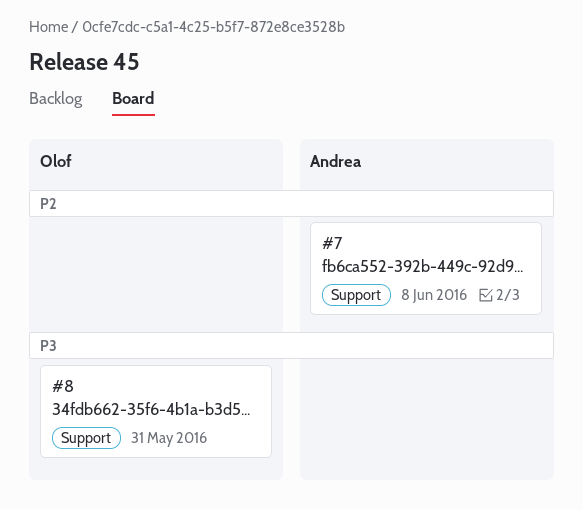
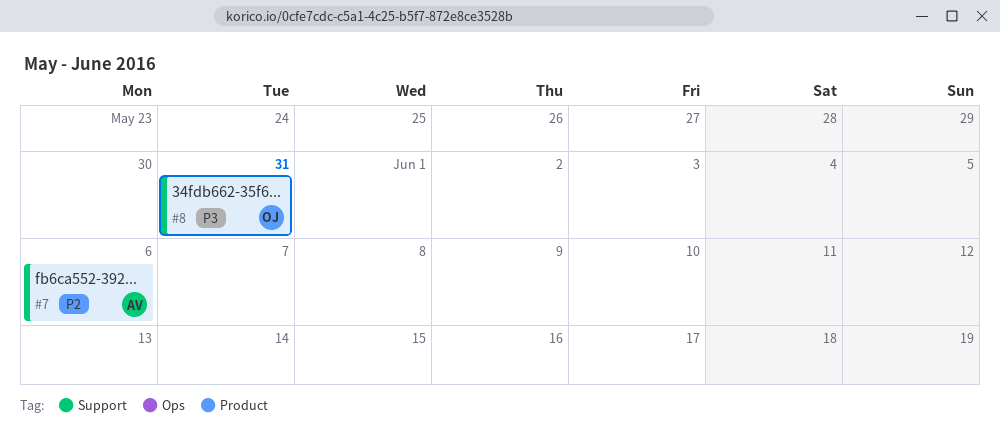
#7, due: Jun 8 -> Jun 6

